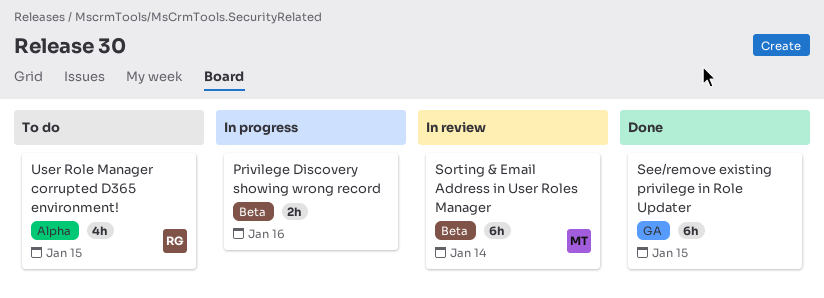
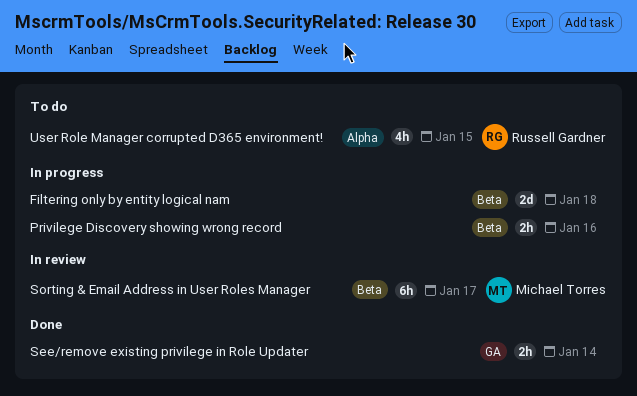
Filtering only by entity logical nam: none -> present
See/remove existing privilege in Role Updater, estimate: 6h -> 2h
See/remove existing privilege in Role Updater, due: Jan 15 -> Jan 14
Sorting & Email Address in User Roles Manager, due: Jan 14 -> Jan 17

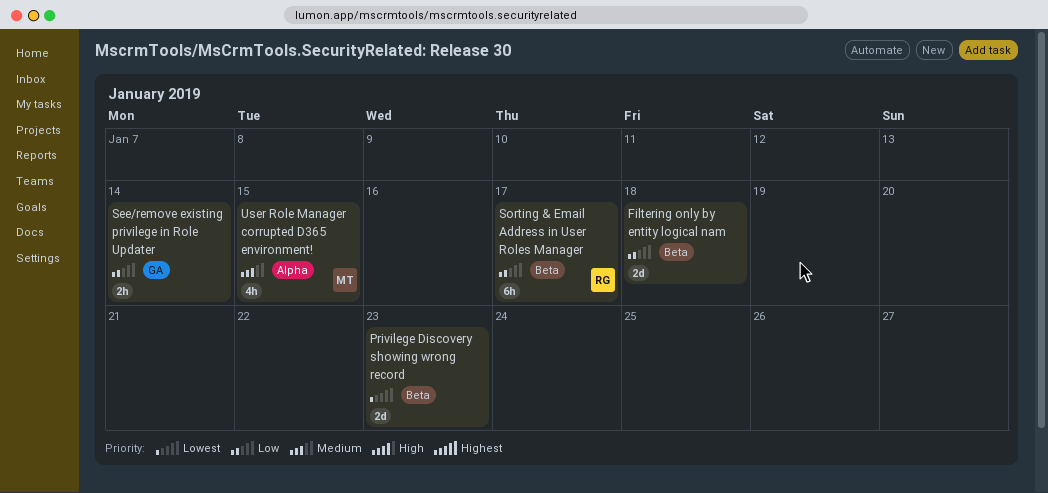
Privilege Discovery showing wrong record, estimate: 2h -> 2d
Privilege Discovery showing wrong record, due: Jan 16 -> Jan 23
Sorting & Email Address in User Roles Manager, owner: Michael Torres -> Russell Gardner
User Role Manager corrupted D365 environment!, owner: Russell Gardner -> Michael Torres

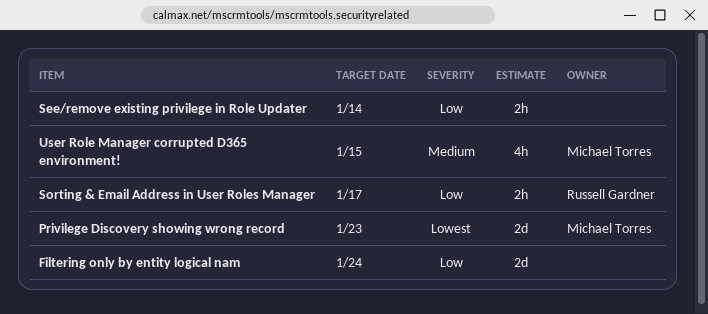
Filtering only by entity logical nam, due: Jan 18 -> Jan 24
Privilege Discovery showing wrong record, owner: none -> Michael Torres
Sorting & Email Address in User Roles Manager, estimate: 6h -> 2h

